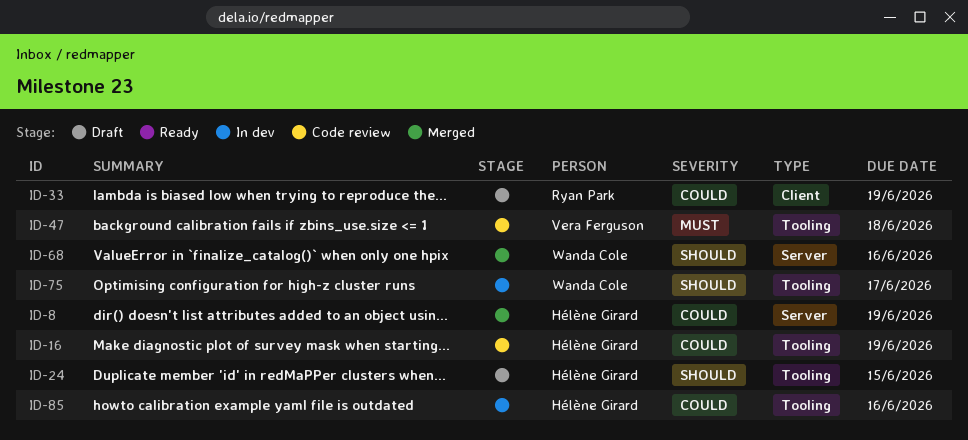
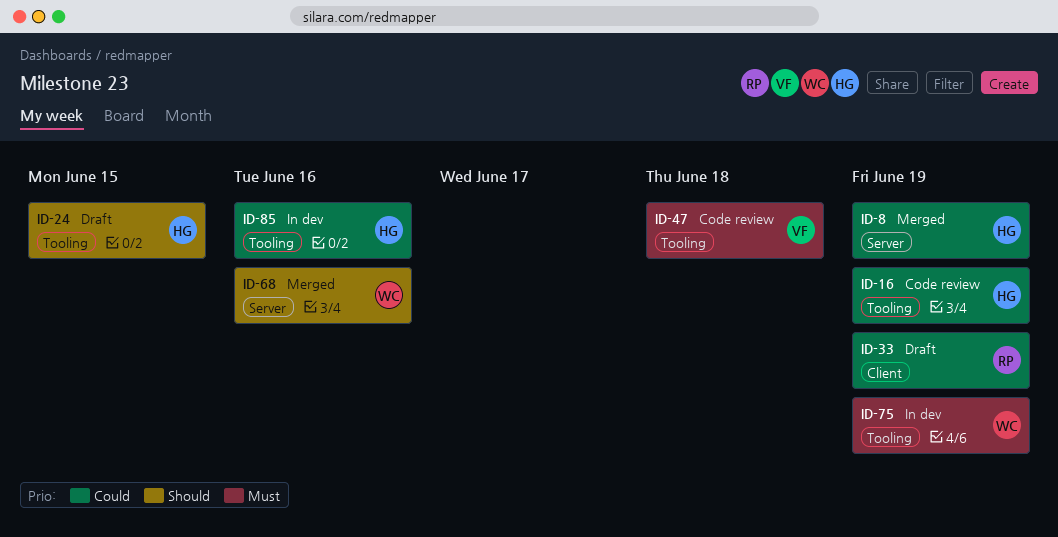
ID-75, priority: Should -> Must
ID-75, due: Jun 17 -> Jun 19

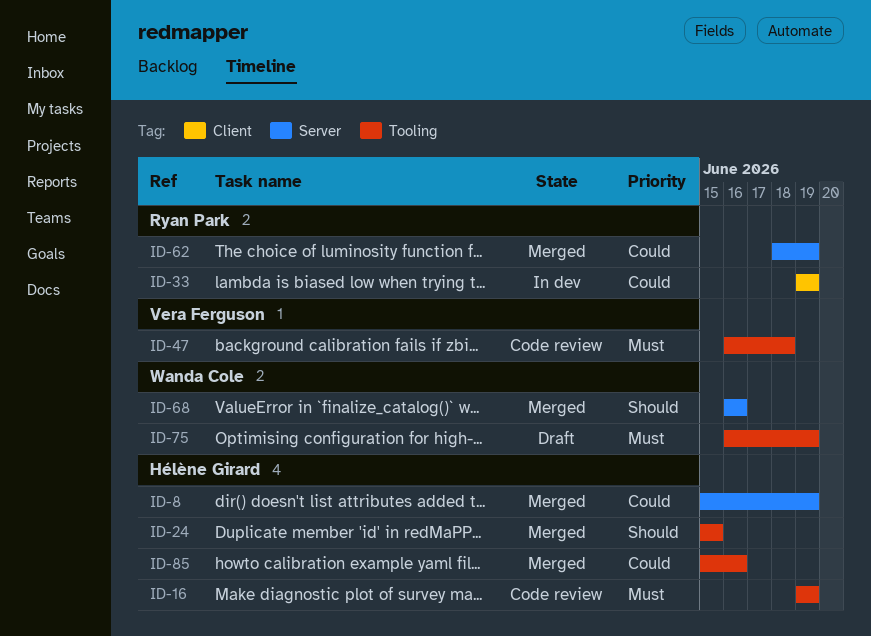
ID-16, priority: Could -> Must
ID-24, status: Draft -> Merged
ID-33, status: Draft -> In dev
ID-62: none -> present
ID-75, status: In dev -> Draft
ID-85, status: In dev -> Merged

